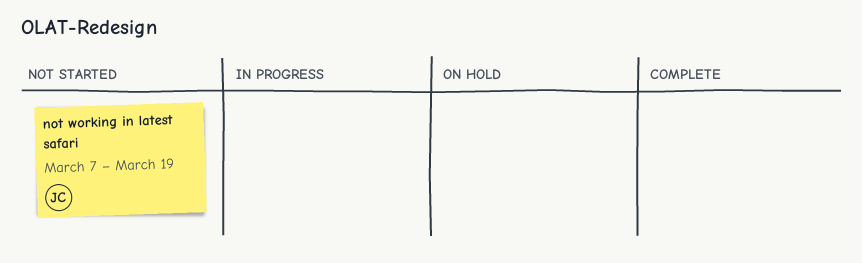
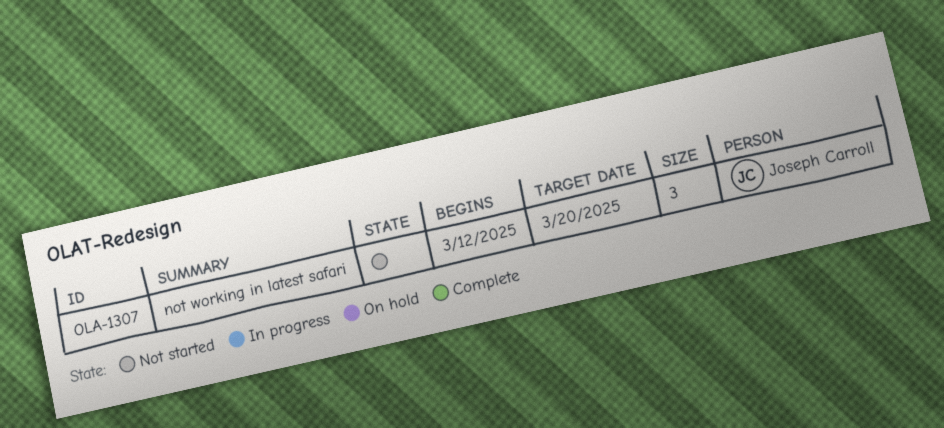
not working in latest safari, start: Mar 7 -> Mar 12
not working in latest safari, due: Mar 19 -> Mar 20

